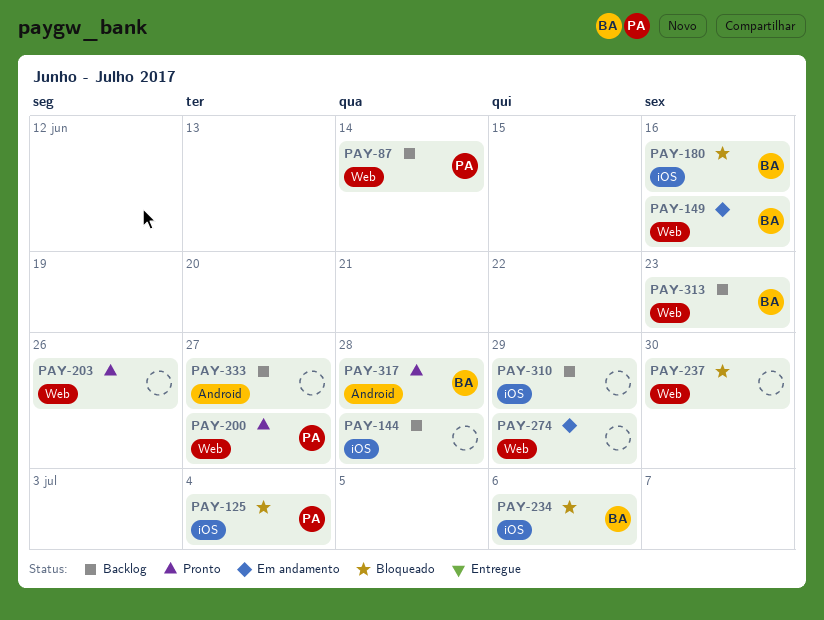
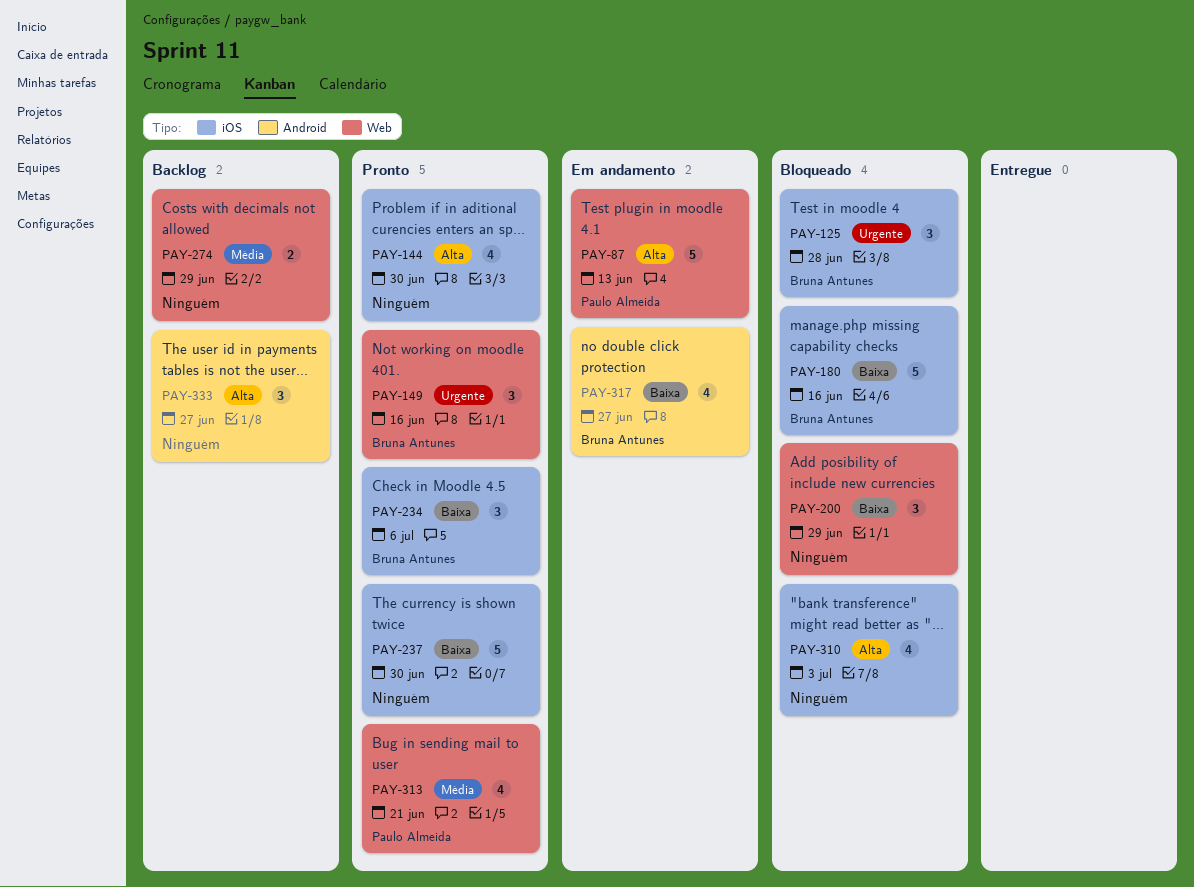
PAY-87, status: Backlog -> Em andamento
PAY-87, due: Jun 14 -> Jun 13
PAY-125, owner: Paulo Almeida -> Bruna Antunes
PAY-125, due: Jul 4 -> Jun 28
PAY-144, status: Backlog -> Pronto
PAY-144, due: Jun 28 -> Jun 30
PAY-149, status: Em andamento -> Pronto
PAY-200, status: Pronto -> Bloqueado
PAY-200, owner: Paulo Almeida -> none
PAY-200, due: Jun 27 -> Jun 29
PAY-203: present -> none
PAY-234, status: Bloqueado -> Pronto
PAY-237, status: Bloqueado -> Pronto
PAY-237, label: Web -> iOS
PAY-274, status: Em andamento -> Backlog
PAY-310, status: Backlog -> Bloqueado
PAY-310, due: Jun 29 -> Jul 3
PAY-313, status: Backlog -> Pronto
PAY-313, owner: Bruna Antunes -> Paulo Almeida
PAY-313, due: Jun 23 -> Jun 21
PAY-317, status: Pronto -> Em andamento
PAY-317, due: Jun 28 -> Jun 27

